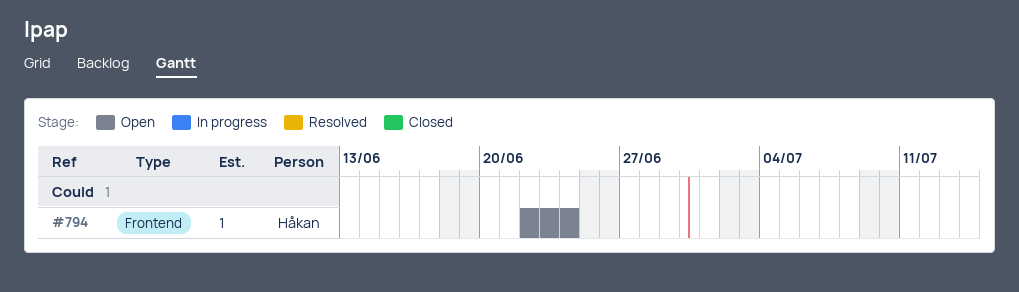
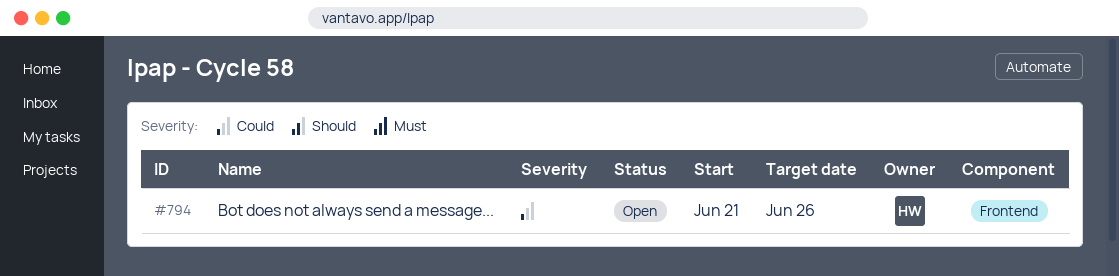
#794, start: Jun 22 -> Jun 21
#794, due: Jun 24 -> Jun 26

